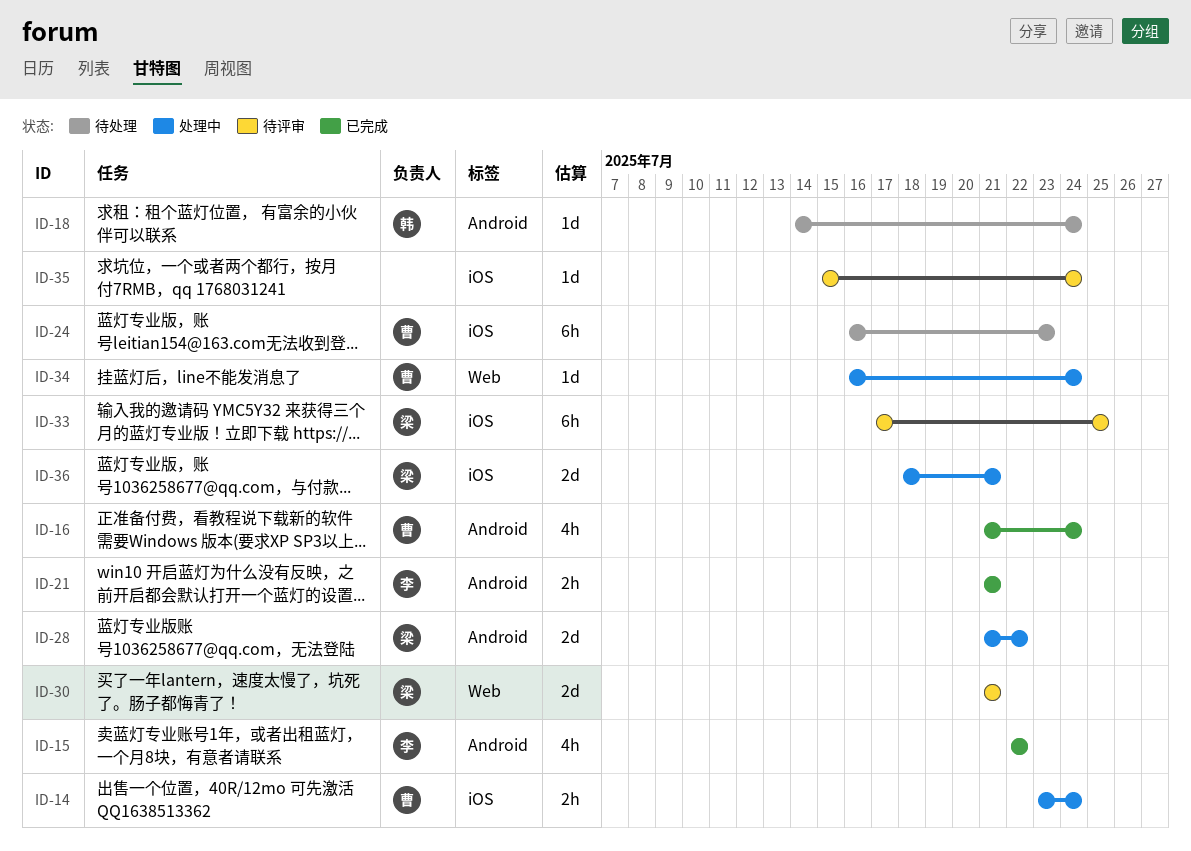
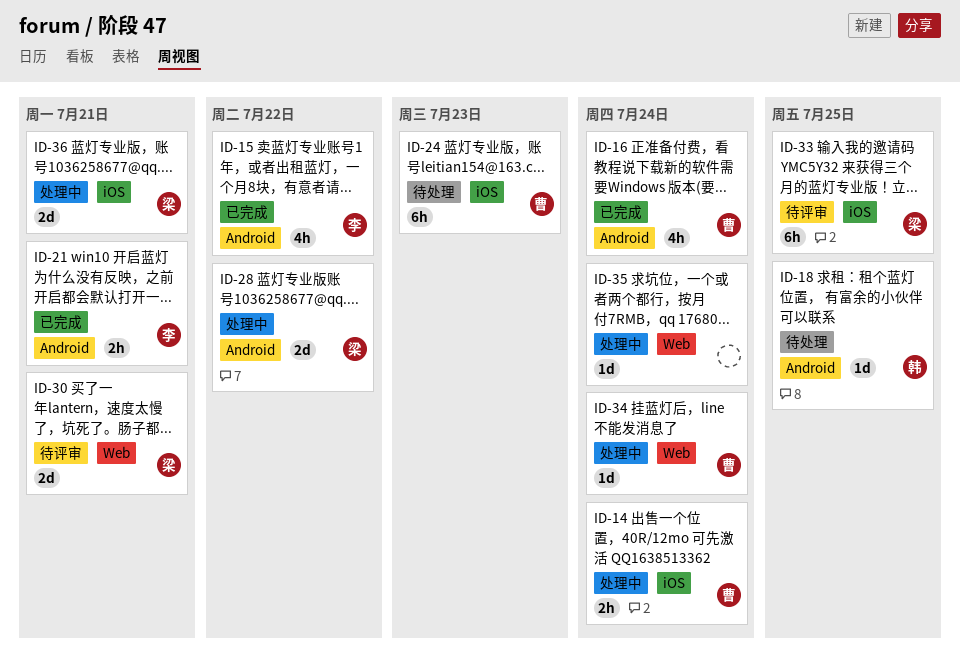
ID-18, due: Jul 24 -> Jul 25
ID-35, status: 待评审 -> 处理中
ID-35, label: iOS -> Web

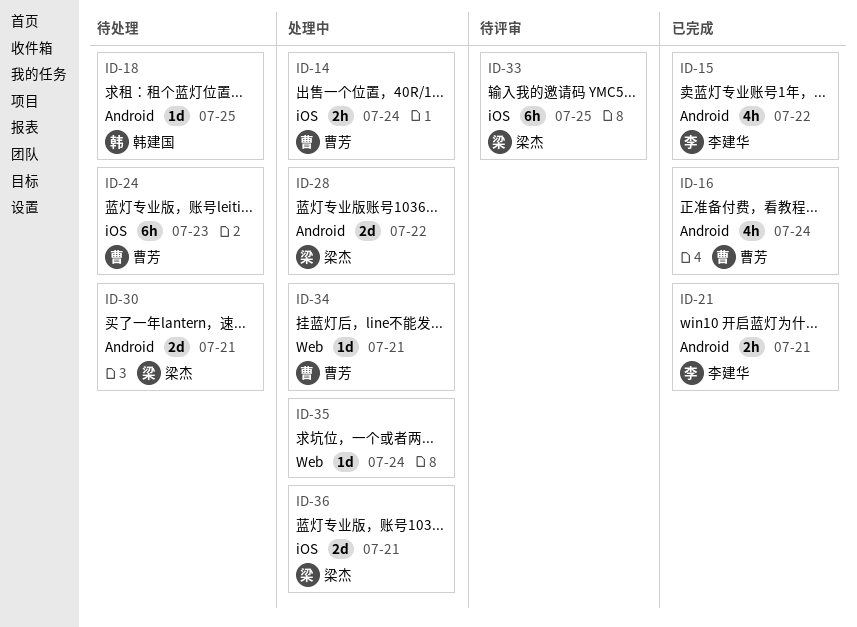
ID-30, status: 待评审 -> 待处理
ID-30, label: Web -> Android
ID-34, due: Jul 24 -> Jul 21

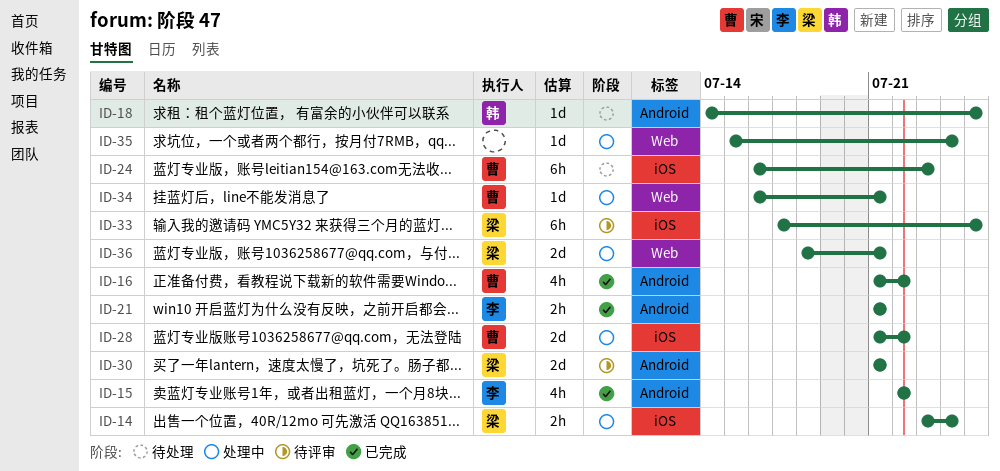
ID-14, owner: 曹芳 -> 梁杰
ID-16, due: Jul 24 -> Jul 22
ID-28, owner: 梁杰 -> 曹芳
ID-28, label: Android -> iOS
ID-30, status: 待处理 -> 待评审
ID-36, label: iOS -> Web

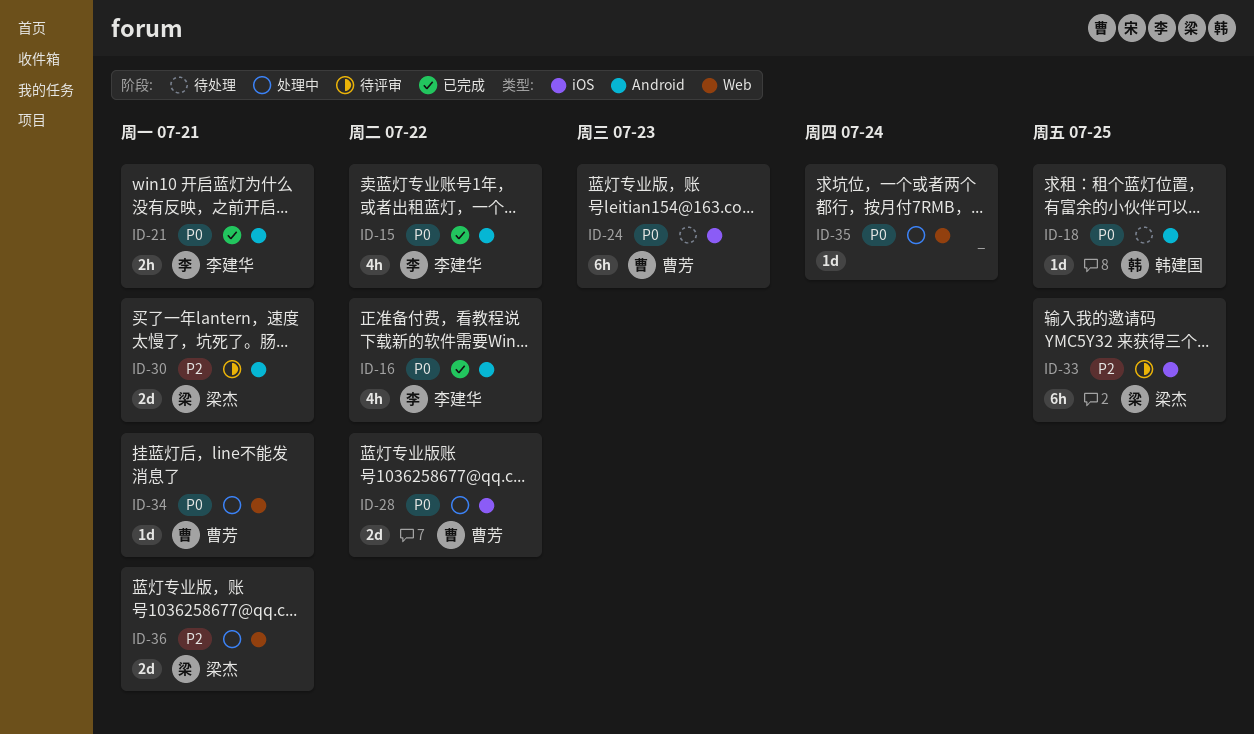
ID-14: present -> none
ID-16, owner: 曹芳 -> 李建华

